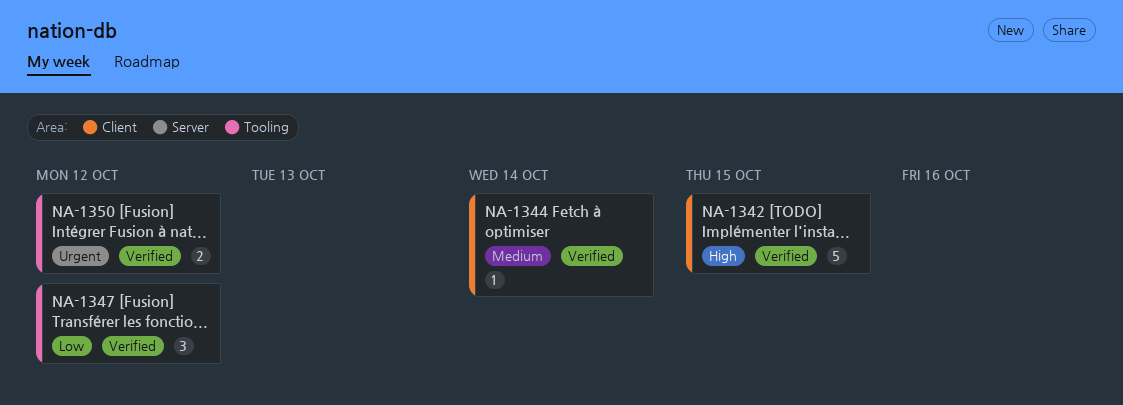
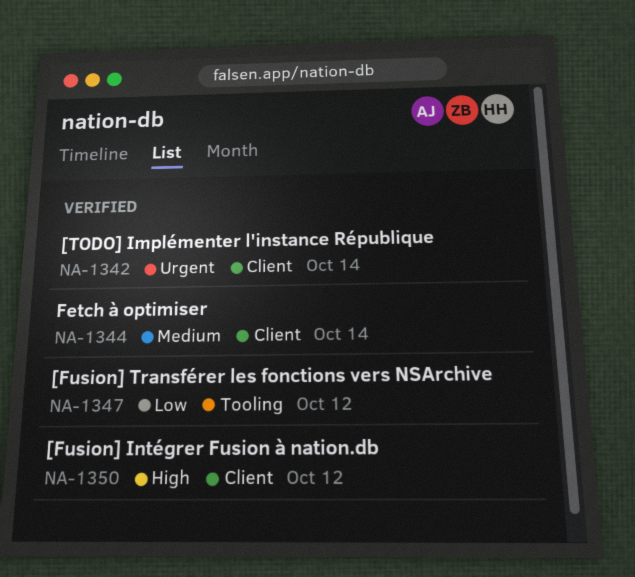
NA-1342, priority: High -> Urgent
NA-1342, due: Oct 15 -> Oct 14
NA-1350, priority: Urgent -> High
NA-1350, label: Tooling -> Client

